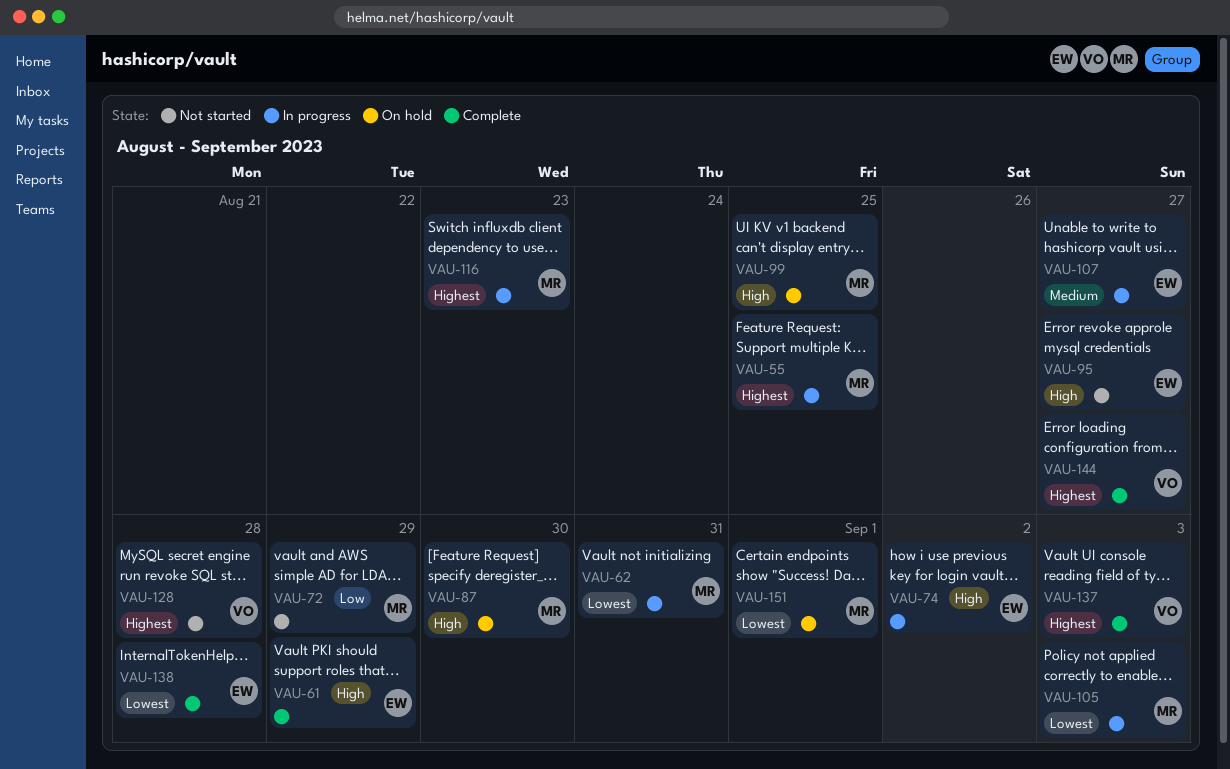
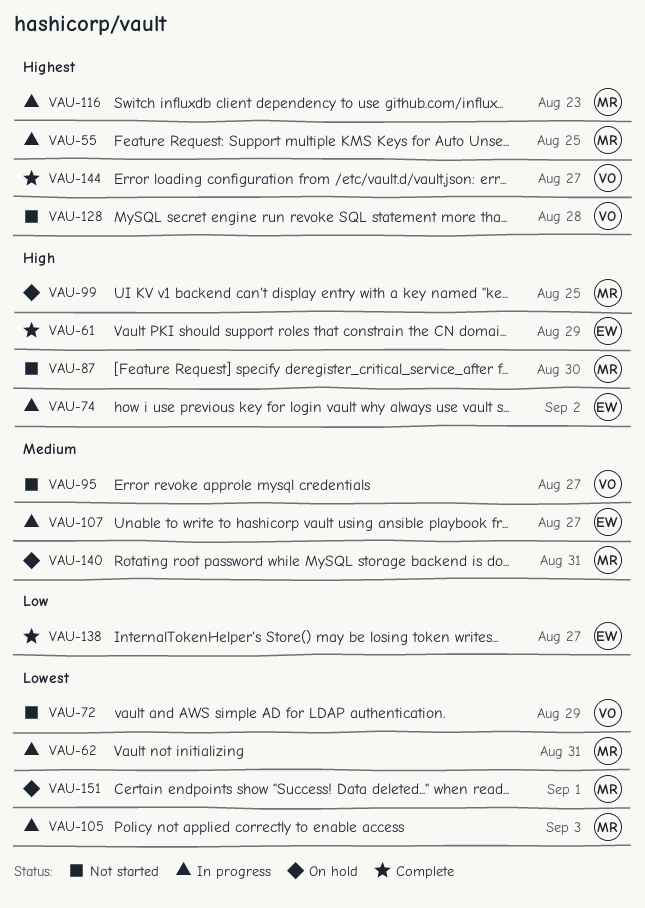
VAU-72, owner: MR -> VO
VAU-72, priority: Low -> Lowest
VAU-87, status: On hold -> Not started
VAU-95, owner: EW -> VO
VAU-95, priority: High -> Medium
VAU-137: present -> none
VAU-138, priority: Lowest -> Low
VAU-138, due: Aug 28 -> Aug 27
VAU-140: none -> present

